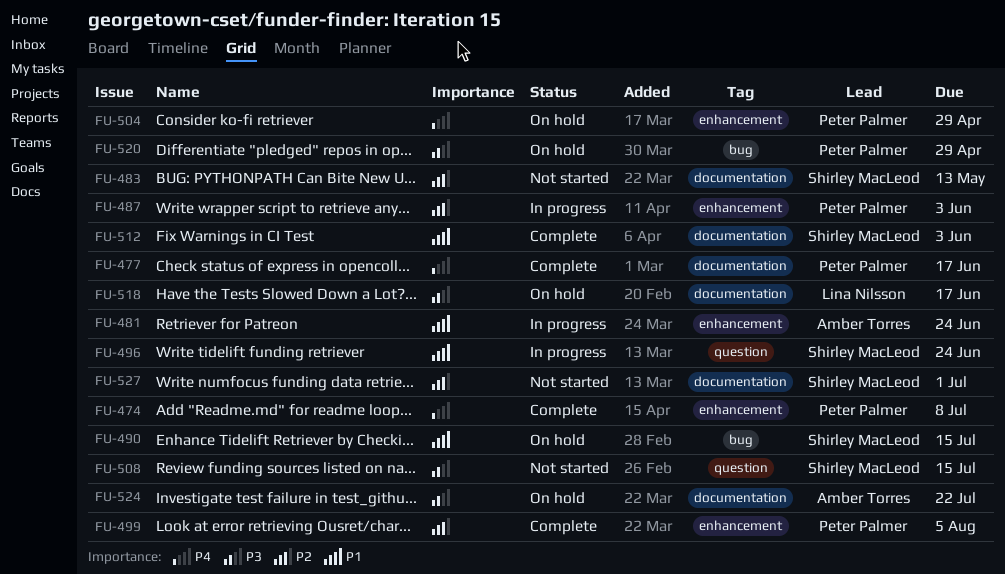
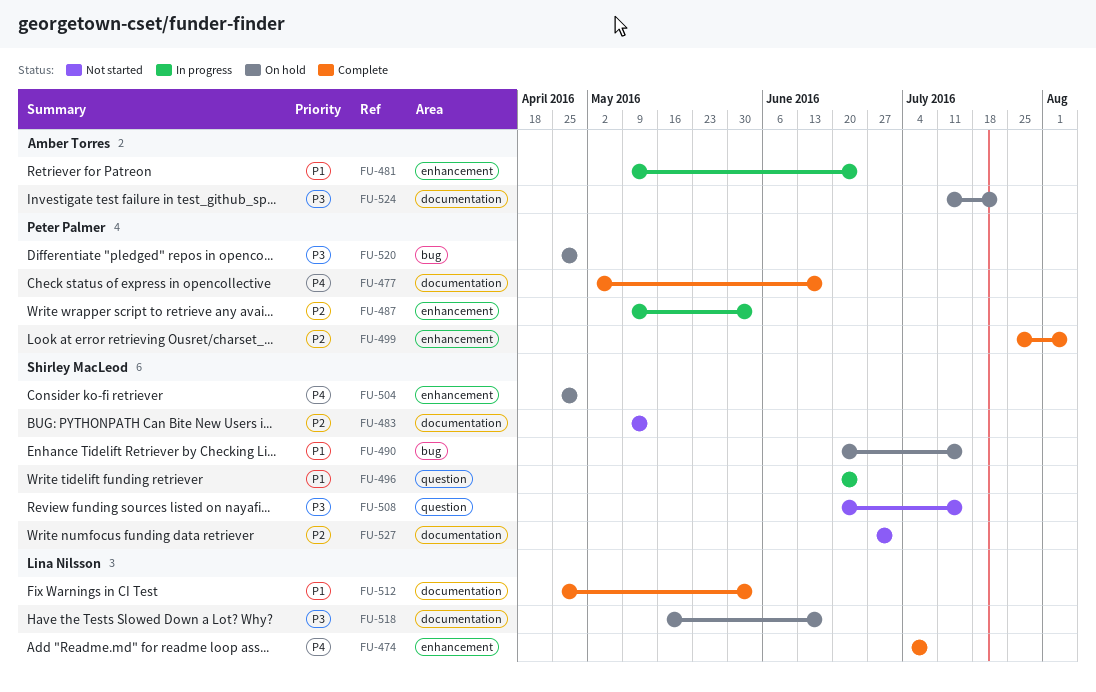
FU-474, owner: Peter Palmer -> Lina Nilsson
FU-504, owner: Peter Palmer -> Shirley MacLeod
FU-512, owner: Shirley MacLeod -> Lina Nilsson

